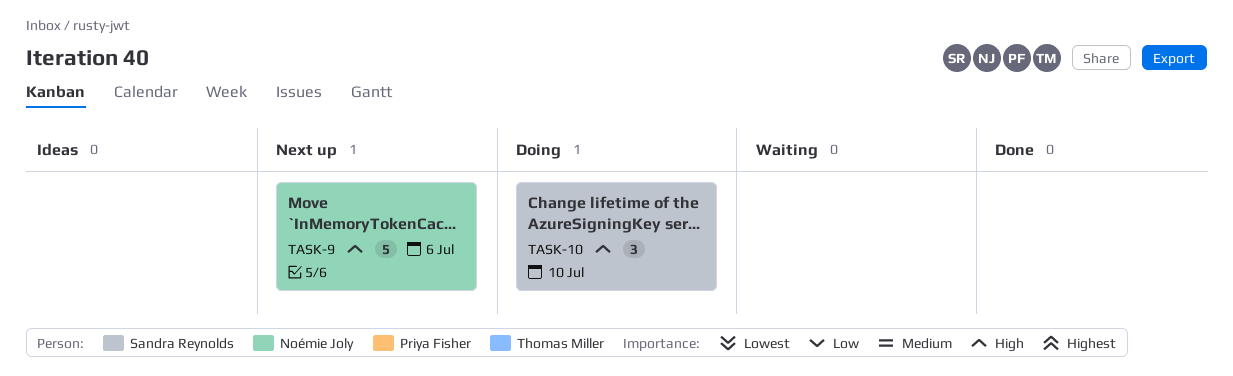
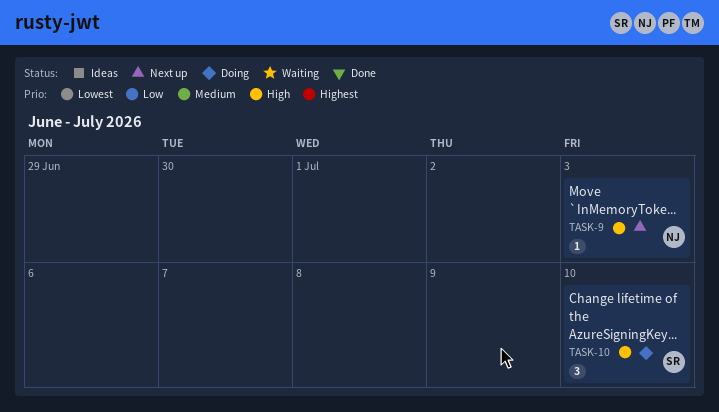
TASK-9, estimate: 5 -> 1
TASK-9, due: Jul 6 -> Jul 3

